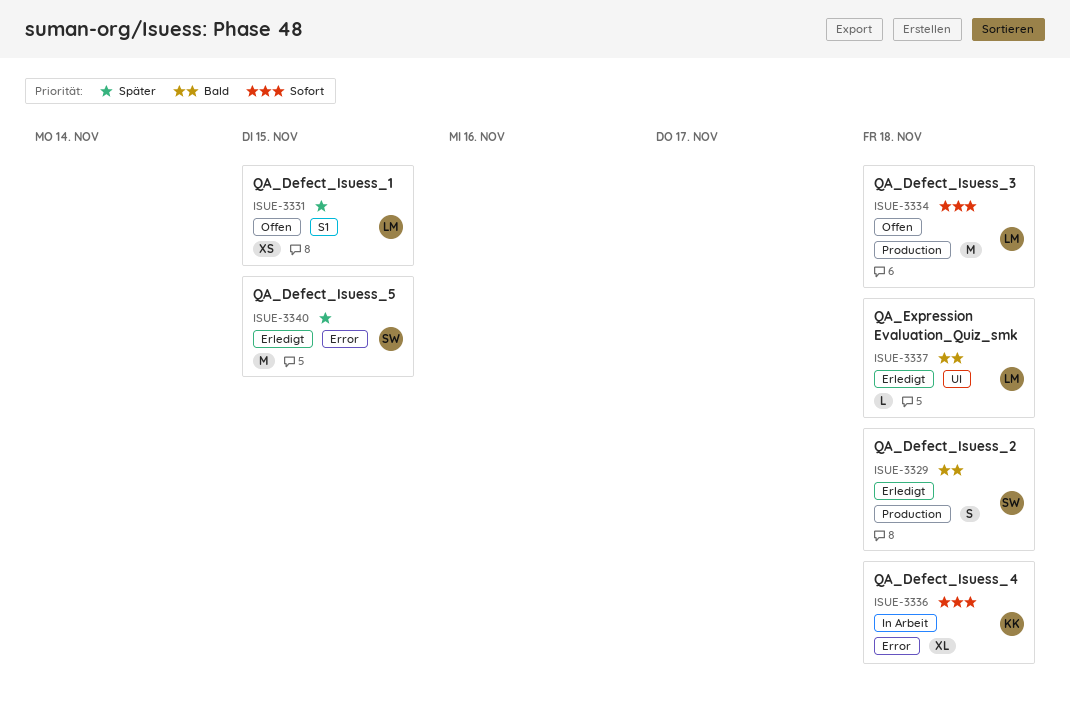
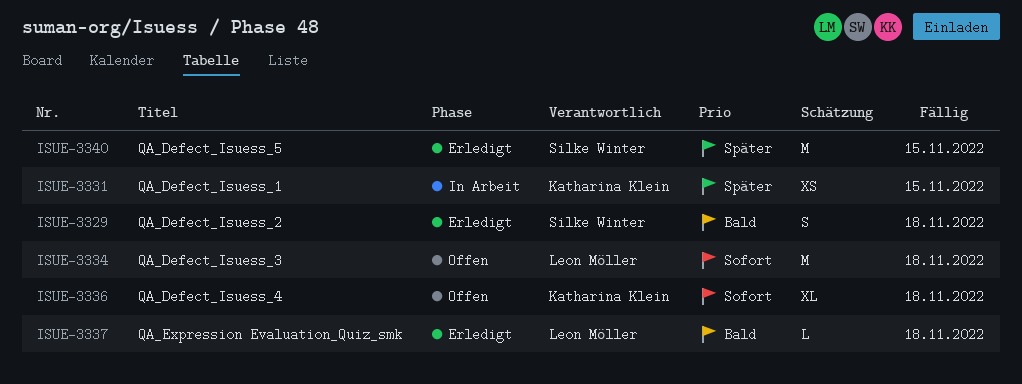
ISUE-3331, status: Offen -> In Arbeit
ISUE-3331, owner: Leon Möller -> Katharina Klein
ISUE-3336, status: In Arbeit -> Offen

